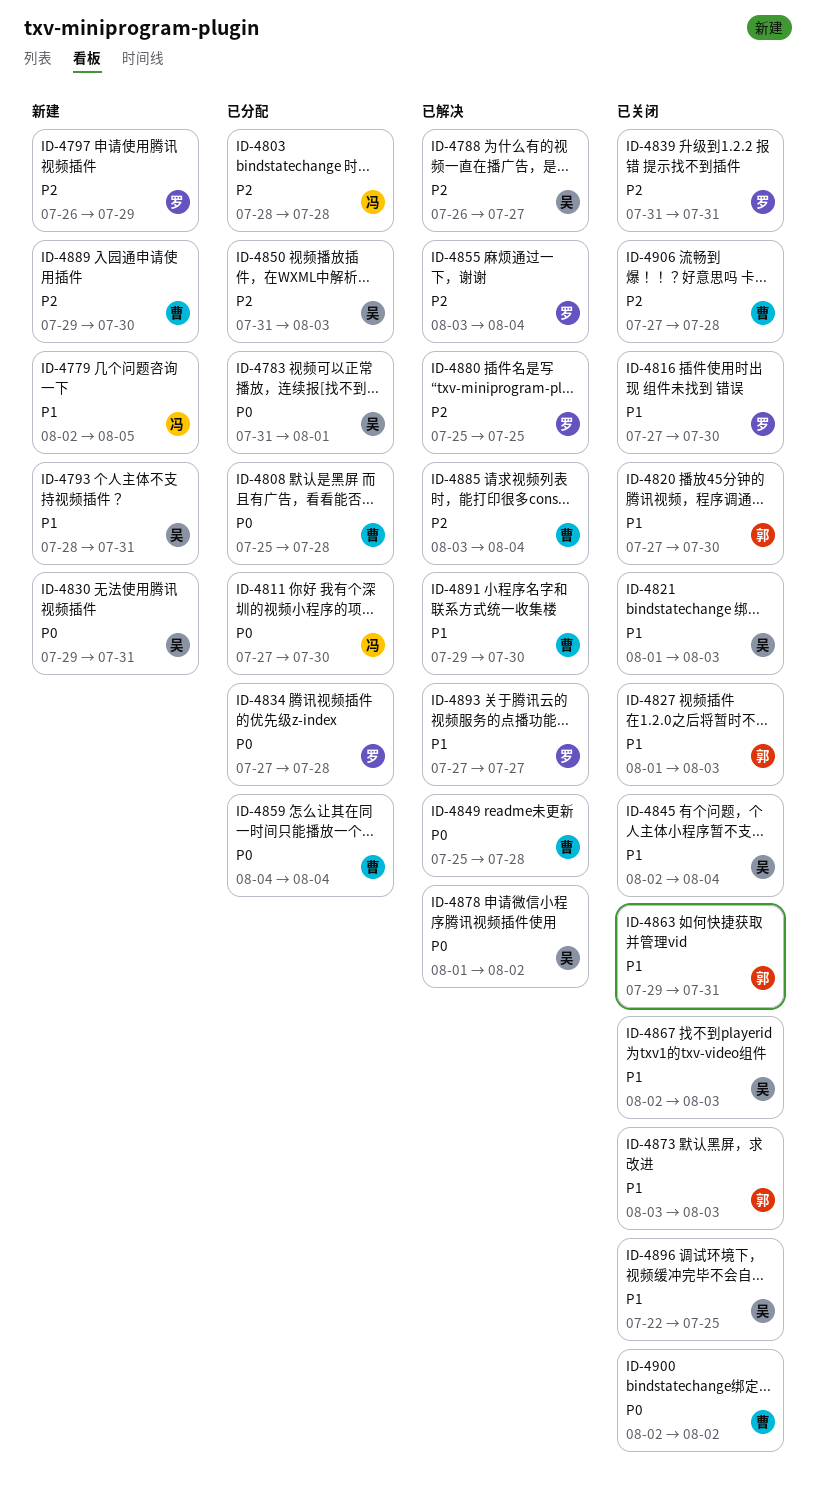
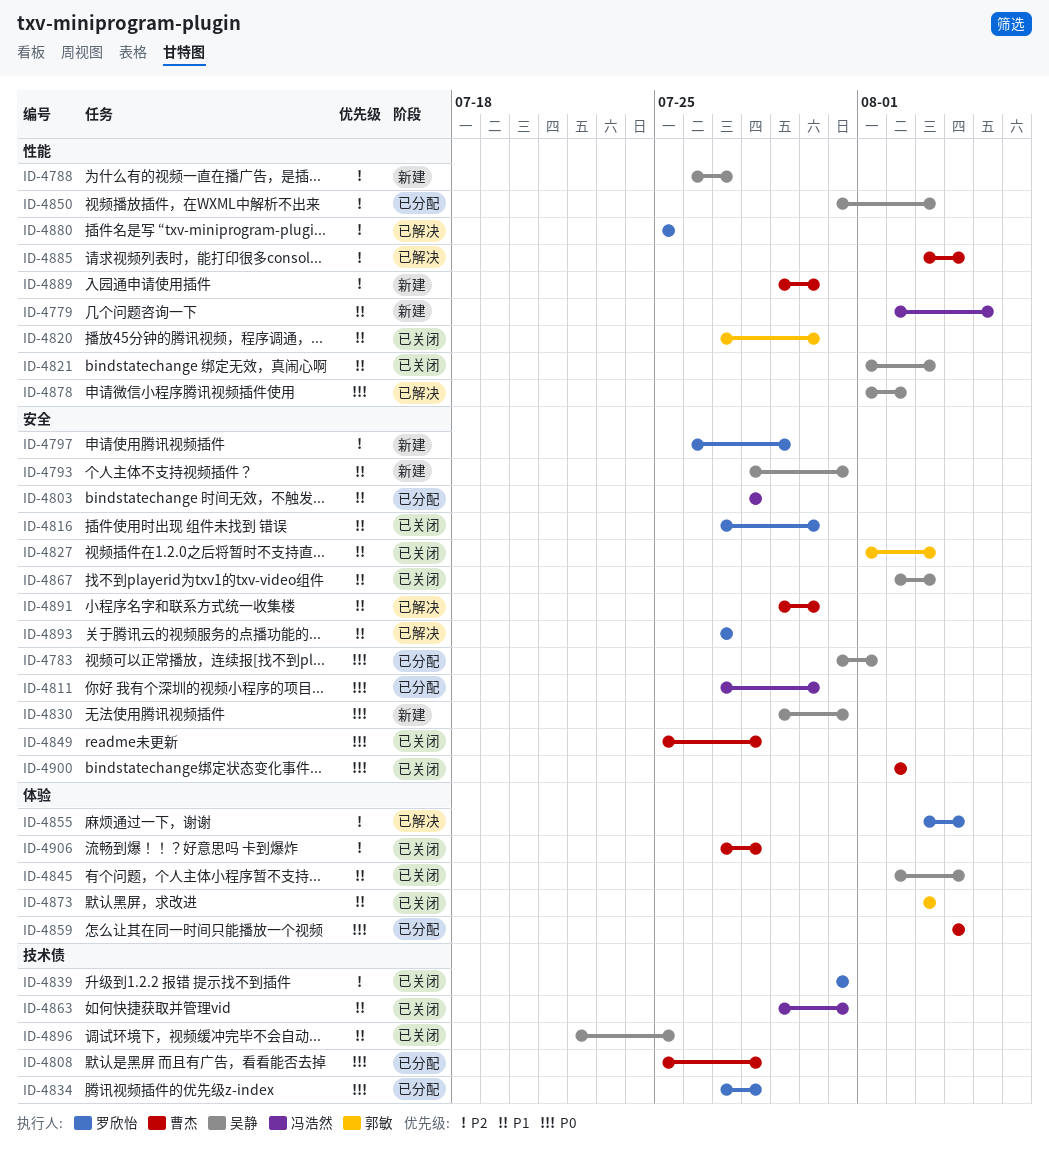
ID-4788, status: 已解决 -> 新建
ID-4803, priority: P2 -> P1
ID-4849, status: 已解决 -> 已关闭
ID-4863, owner: 郭敏 -> 冯浩然

